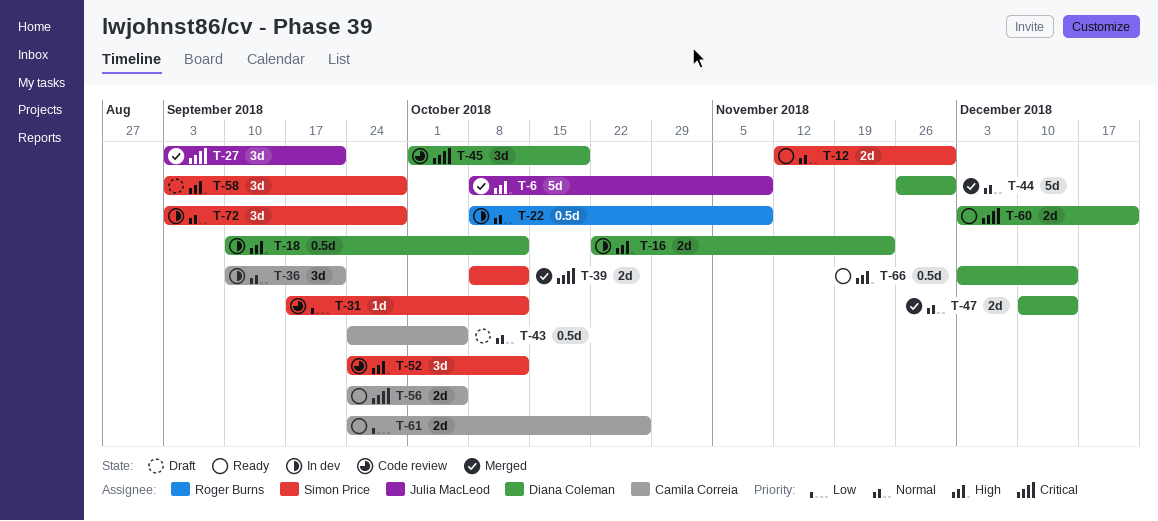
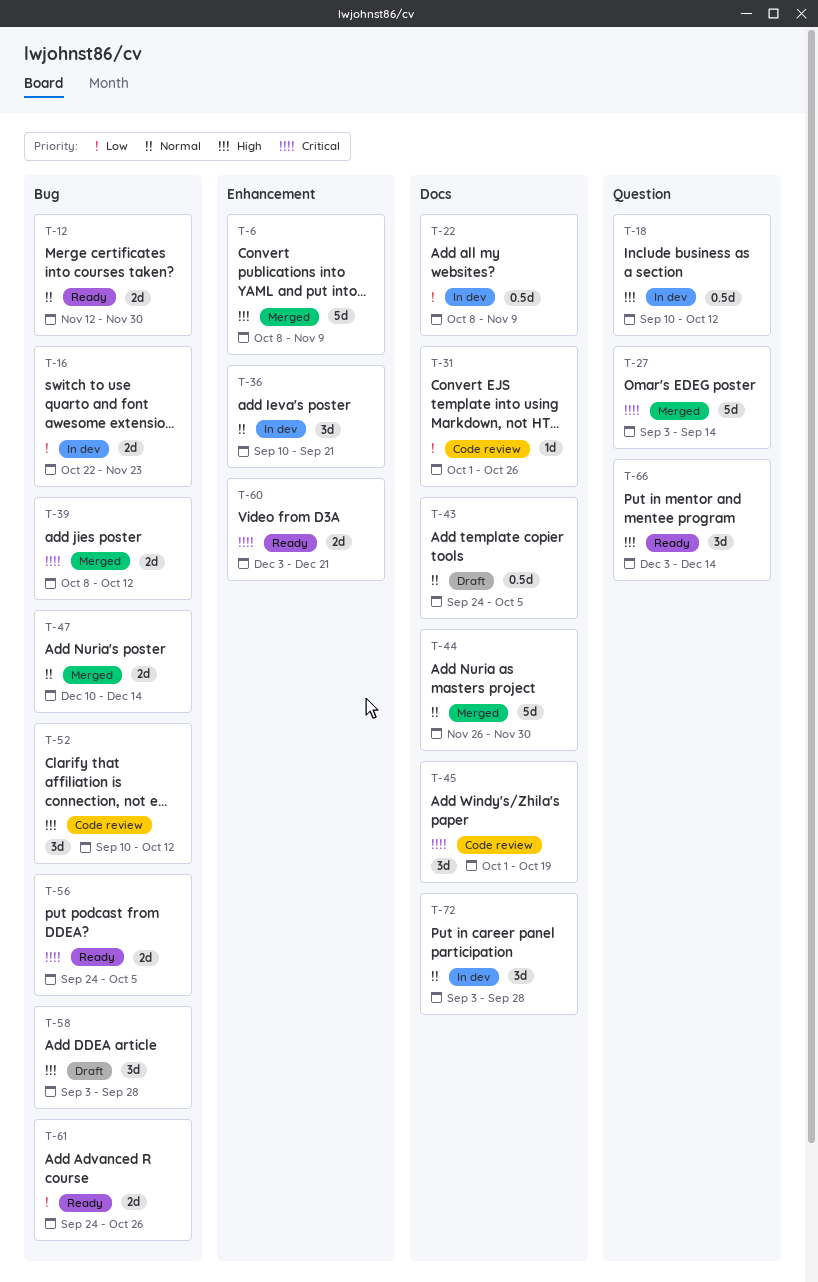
T-16, priority: High -> Low
T-22, priority: Normal -> Low
T-27, estimate: 3d -> 5d
T-27, due: Sep 21 -> Sep 14
T-31, start: Sep 17 -> Oct 1
T-31, due: Oct 12 -> Oct 26
T-52, start: Sep 24 -> Sep 10
T-66, estimate: 0.5d -> 3d

